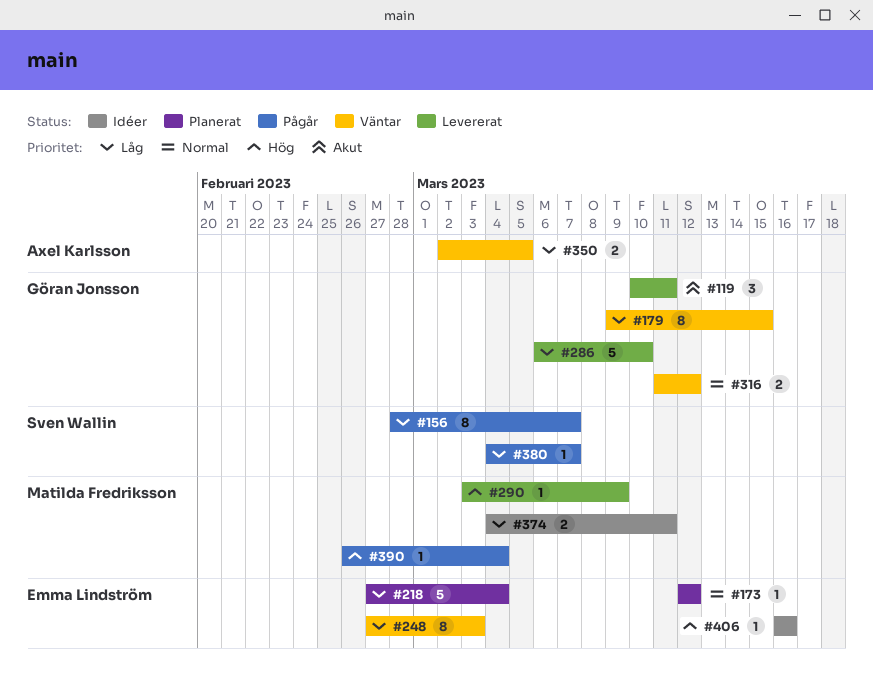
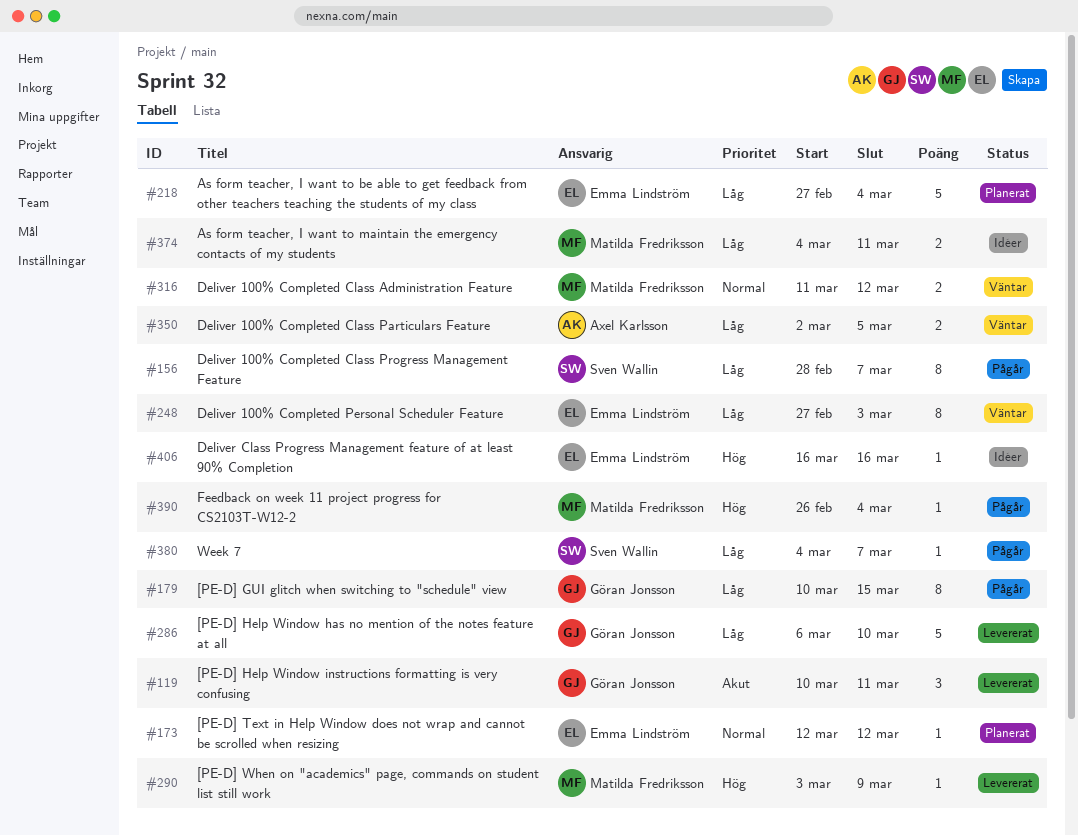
#179, status: Väntar -> Pågår
#179, start: Mar 9 -> Mar 10
#316, owner: Göran Jonsson -> Matilda Fredriksson

